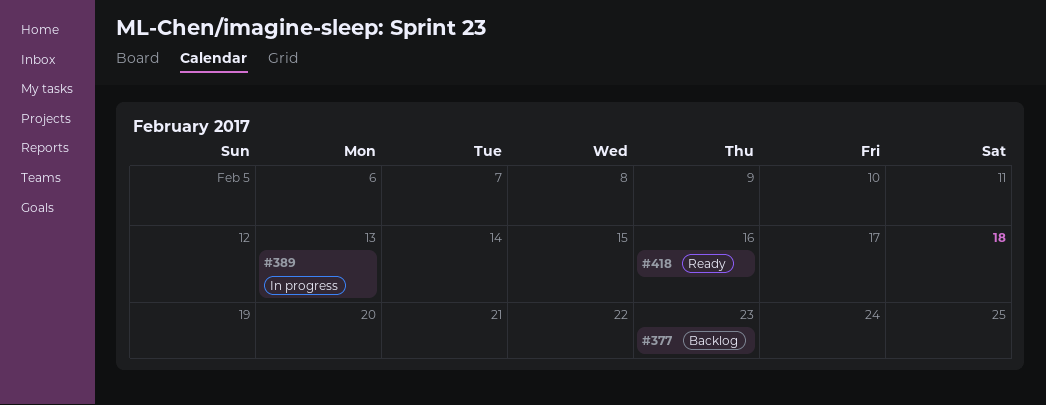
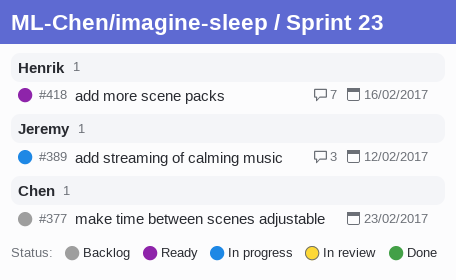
#389, due: Feb 13 -> Feb 12

